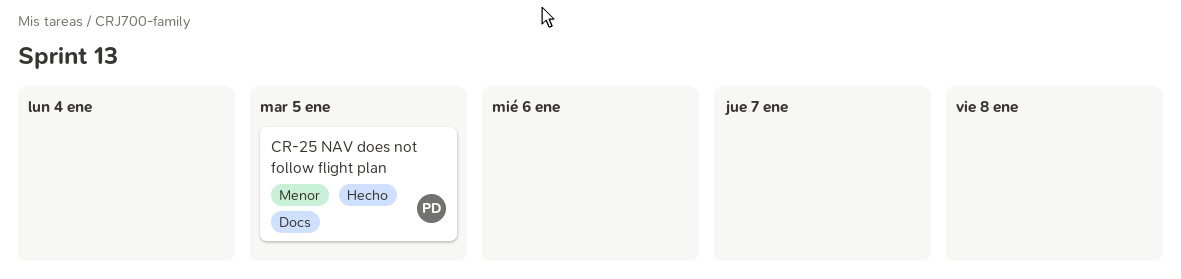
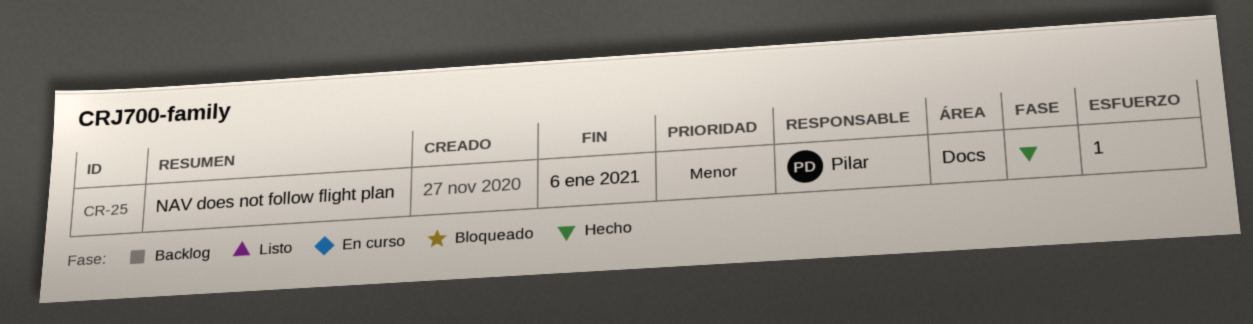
CR-25, due: Jan 5 -> Jan 6

